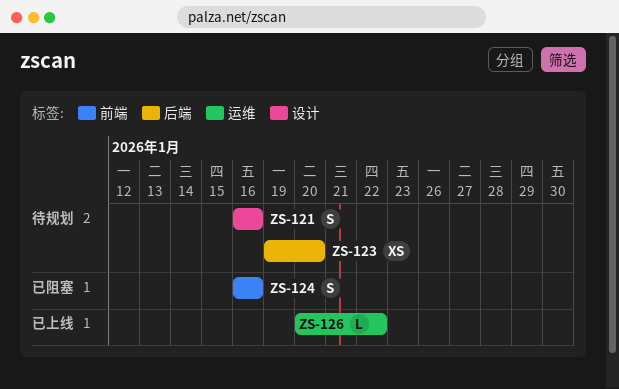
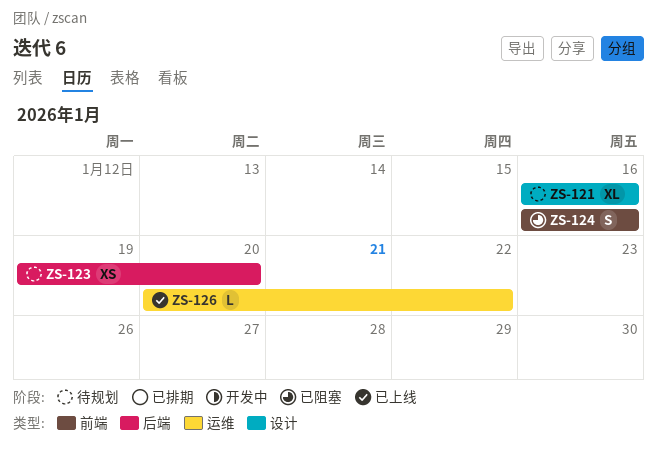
ZS-121, estimate: S -> XL

